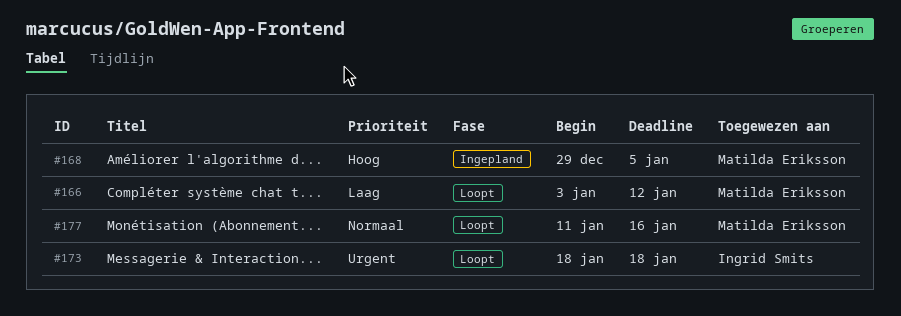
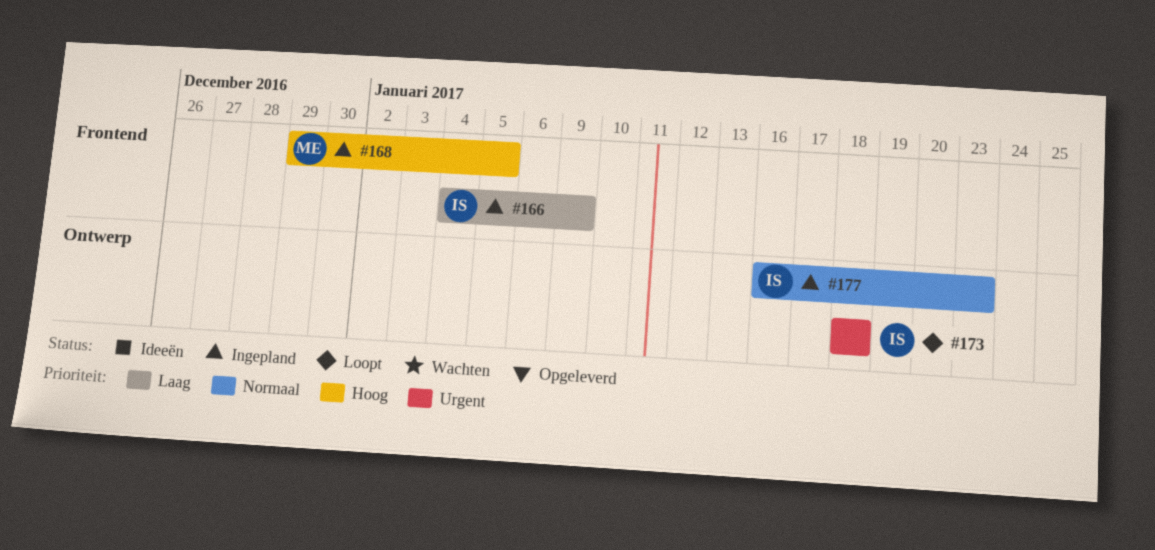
#166, status: Loopt -> Ingepland
#166, owner: Matilda Eriksson -> Ingrid Smits
#166, start: Jan 3 -> Jan 4
#166, due: Jan 12 -> Jan 9
#177, status: Loopt -> Ingepland
#177, owner: Matilda Eriksson -> Ingrid Smits
#177, start: Jan 11 -> Jan 16
#177, due: Jan 16 -> Jan 23

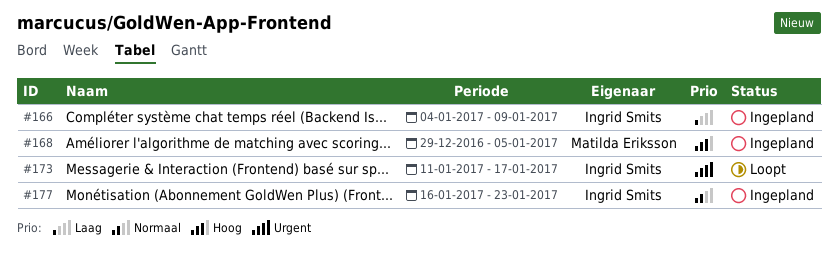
#173, start: Jan 18 -> Jan 11
#173, due: Jan 18 -> Jan 17

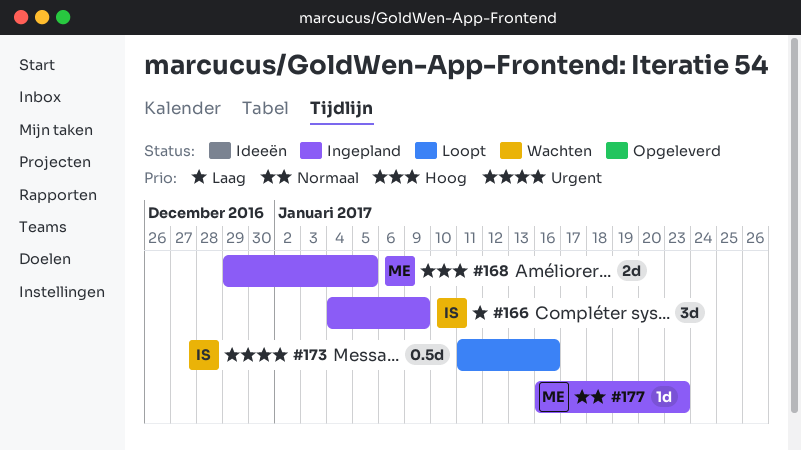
#173, due: Jan 17 -> Jan 16
#177, owner: Ingrid Smits -> Matilda Eriksson

